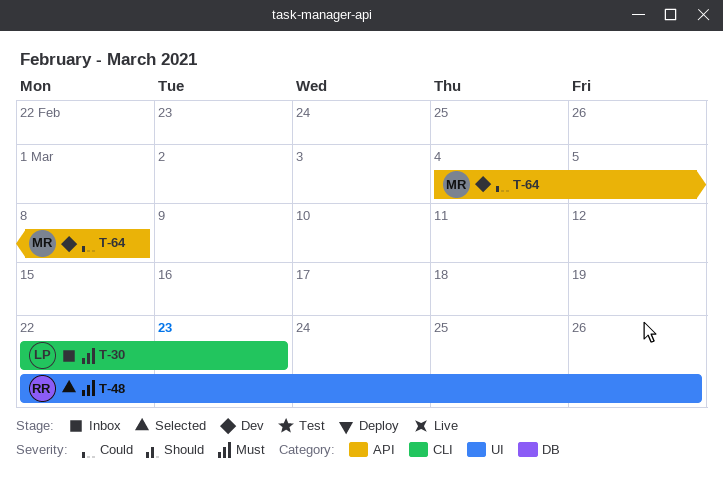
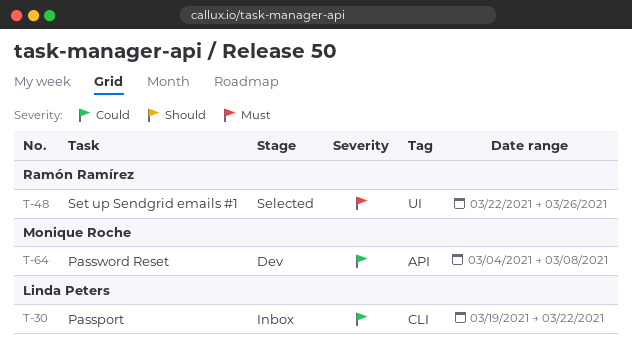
T-30, priority: Must -> Could
T-30, start: Mar 22 -> Mar 19
T-30, due: Mar 23 -> Mar 22

